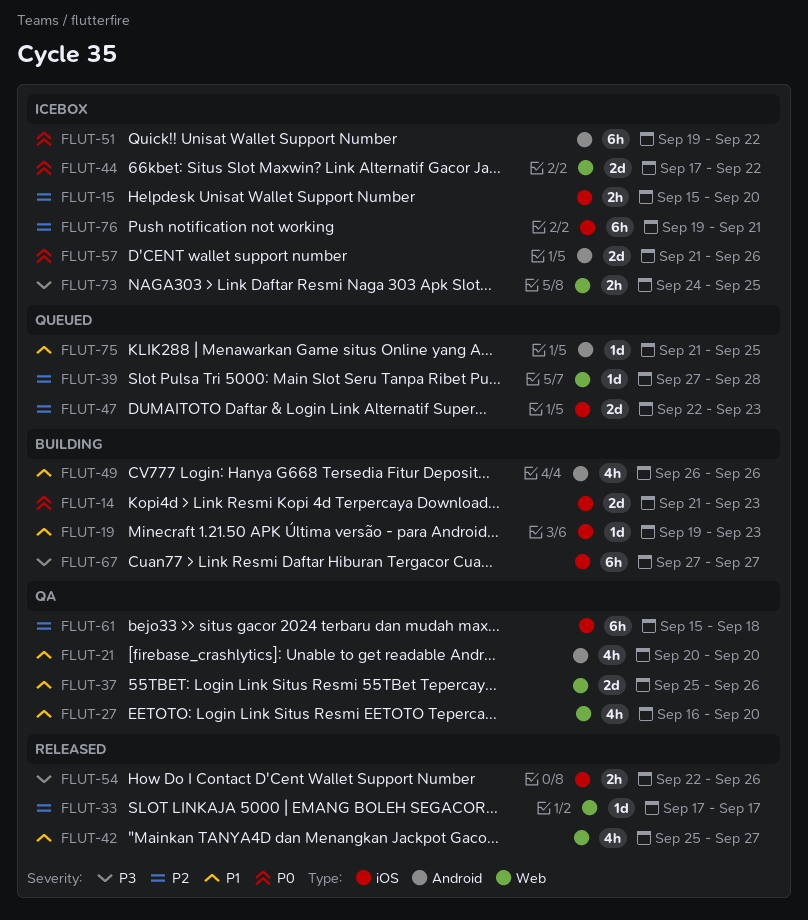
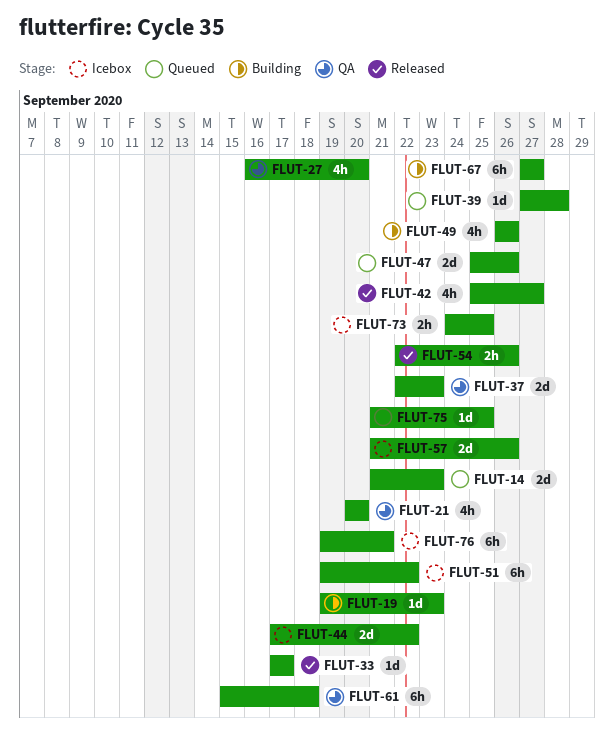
FLUT-14, status: Building -> Queued
FLUT-15: present -> none
FLUT-37, start: Sep 25 -> Sep 22
FLUT-37, due: Sep 26 -> Sep 23
FLUT-47, start: Sep 22 -> Sep 25
FLUT-47, due: Sep 23 -> Sep 26

